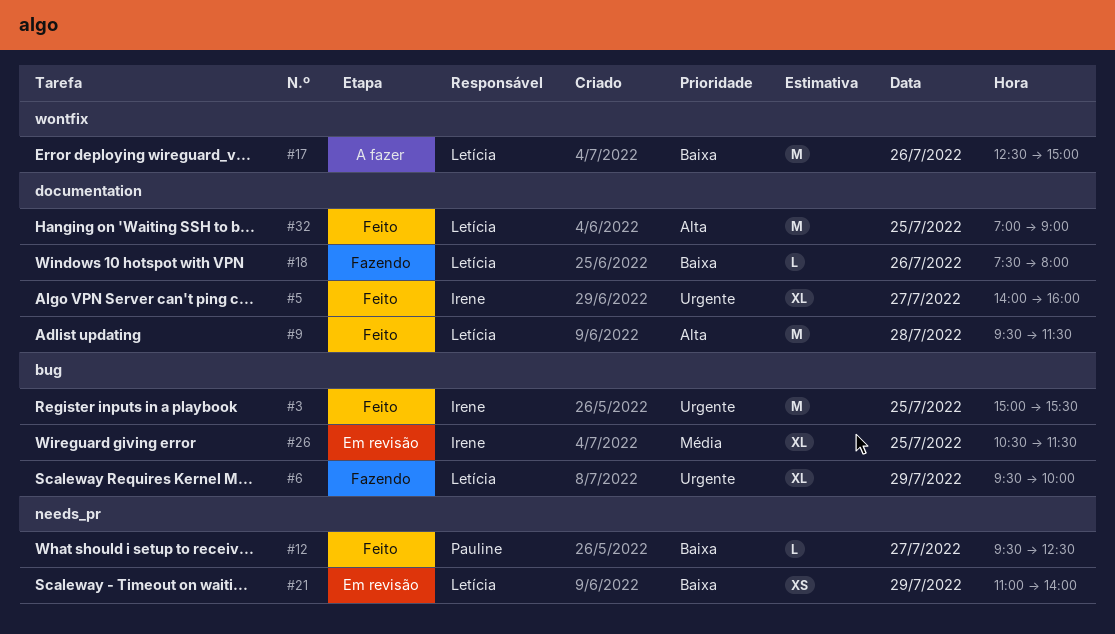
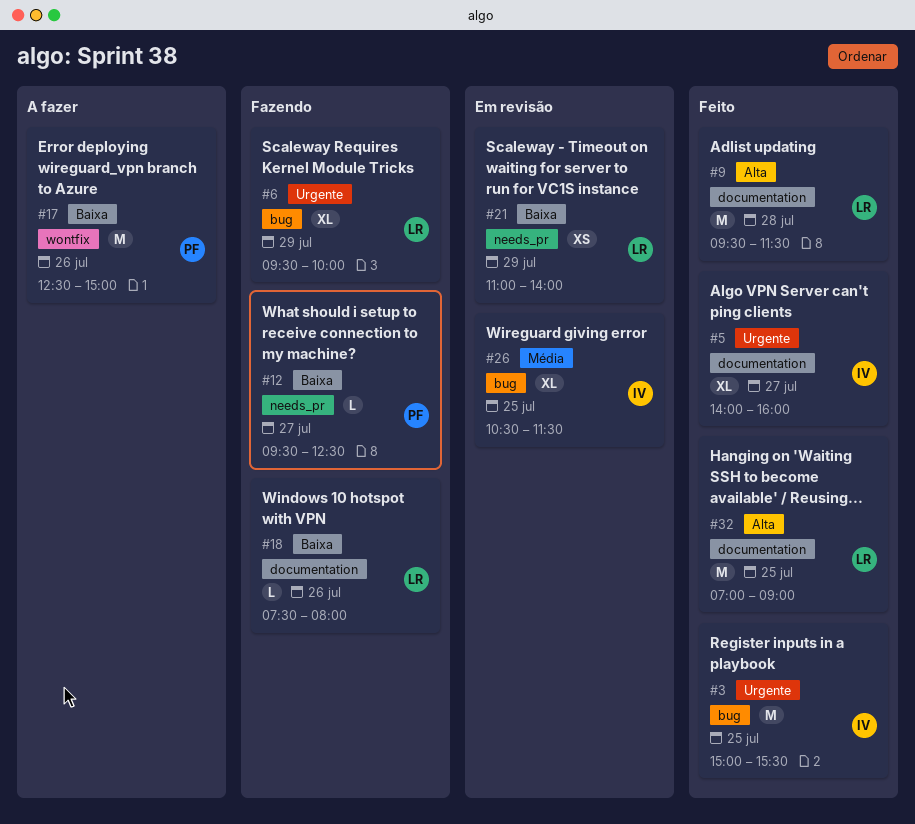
#12, status: Feito -> Fazendo
#17, owner: Letícia -> Pauline

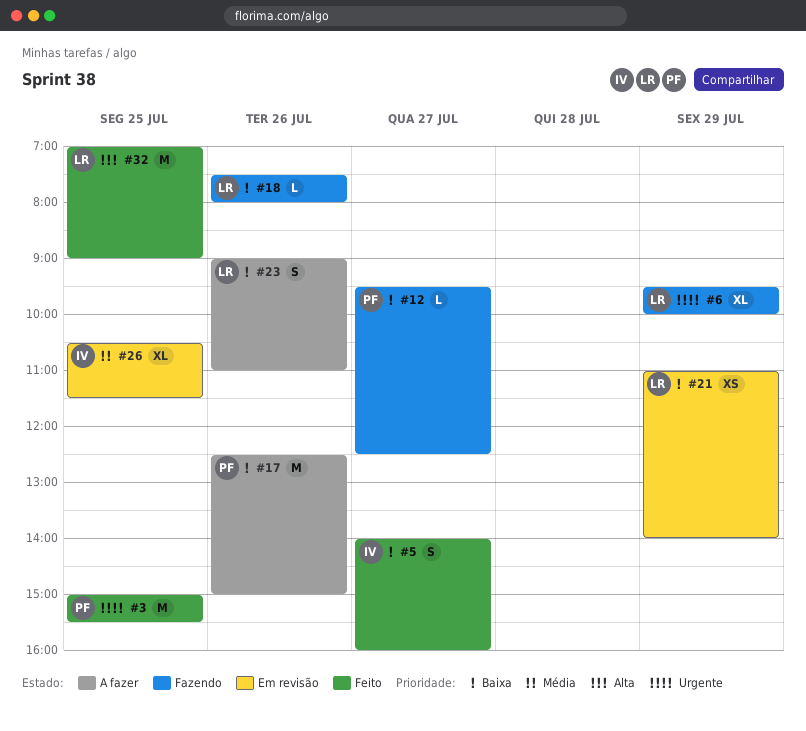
#3, owner: IV -> PF
#5, priority: Urgente -> Baixa
#5, estimate: XL -> S
#9: present -> none
#23: none -> present

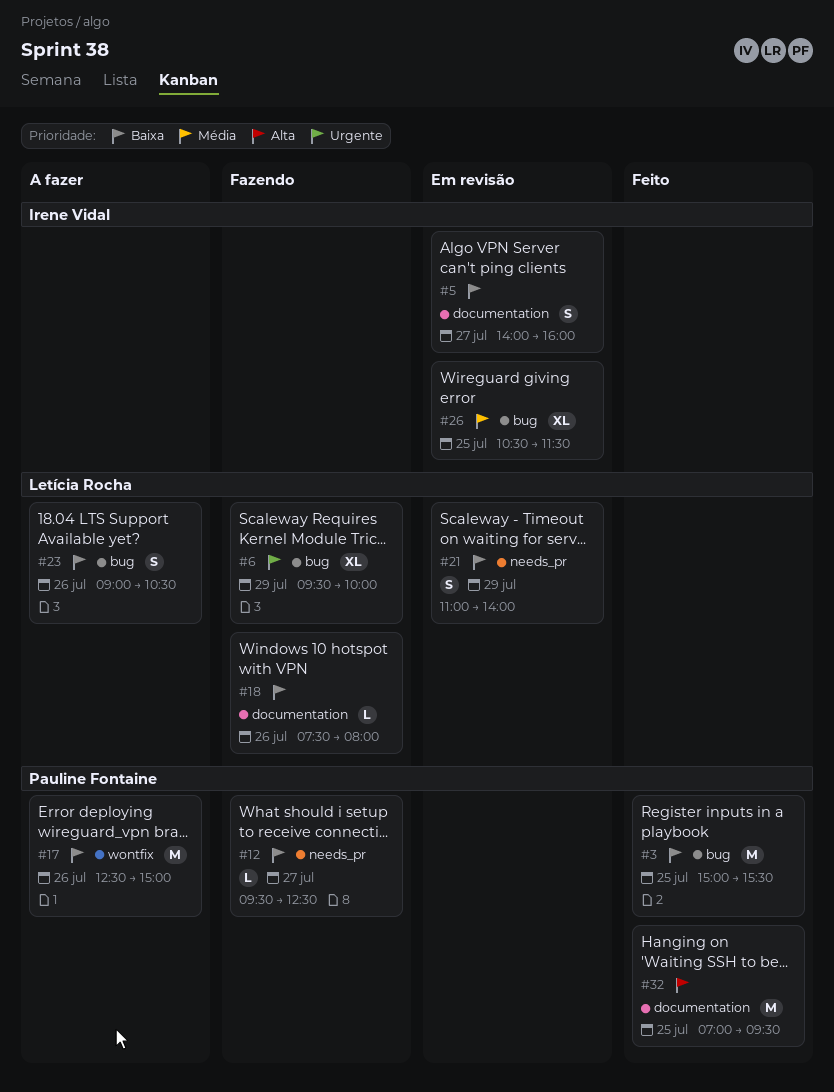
#3, priority: Urgente -> Baixa
#5, status: Feito -> Em revisão
#21, estimate: XS -> S
#23, ends: 11:00 -> 10:30
#32, owner: Letícia Rocha -> Pauline Fontaine
#32, ends: 09:00 -> 09:30

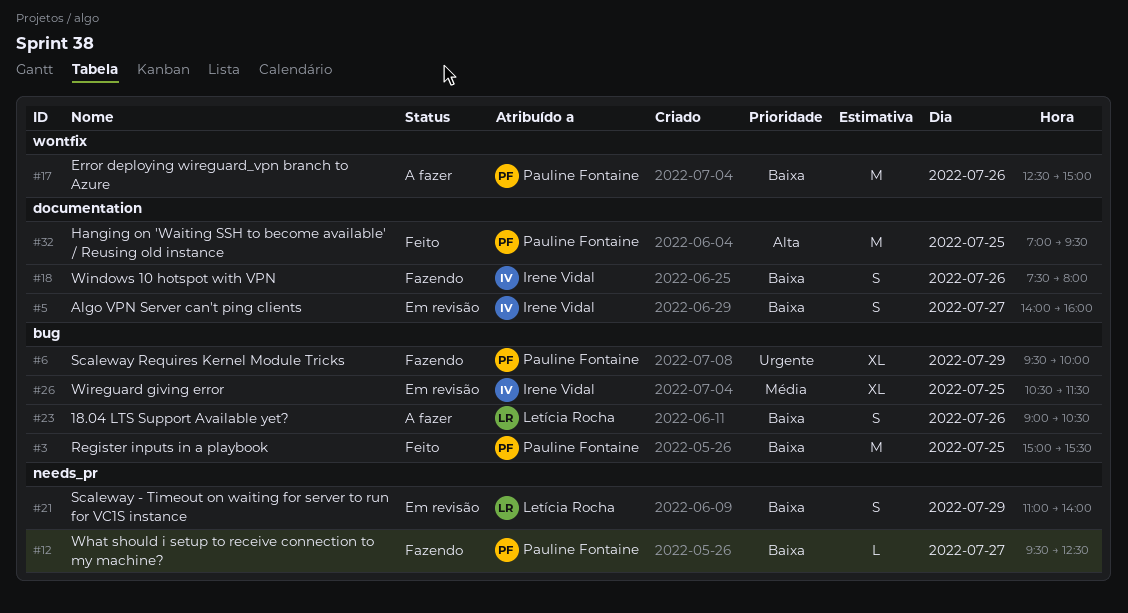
#6, owner: Letícia Rocha -> Pauline Fontaine
#18, owner: Letícia Rocha -> Irene Vidal
#18, estimate: L -> S

